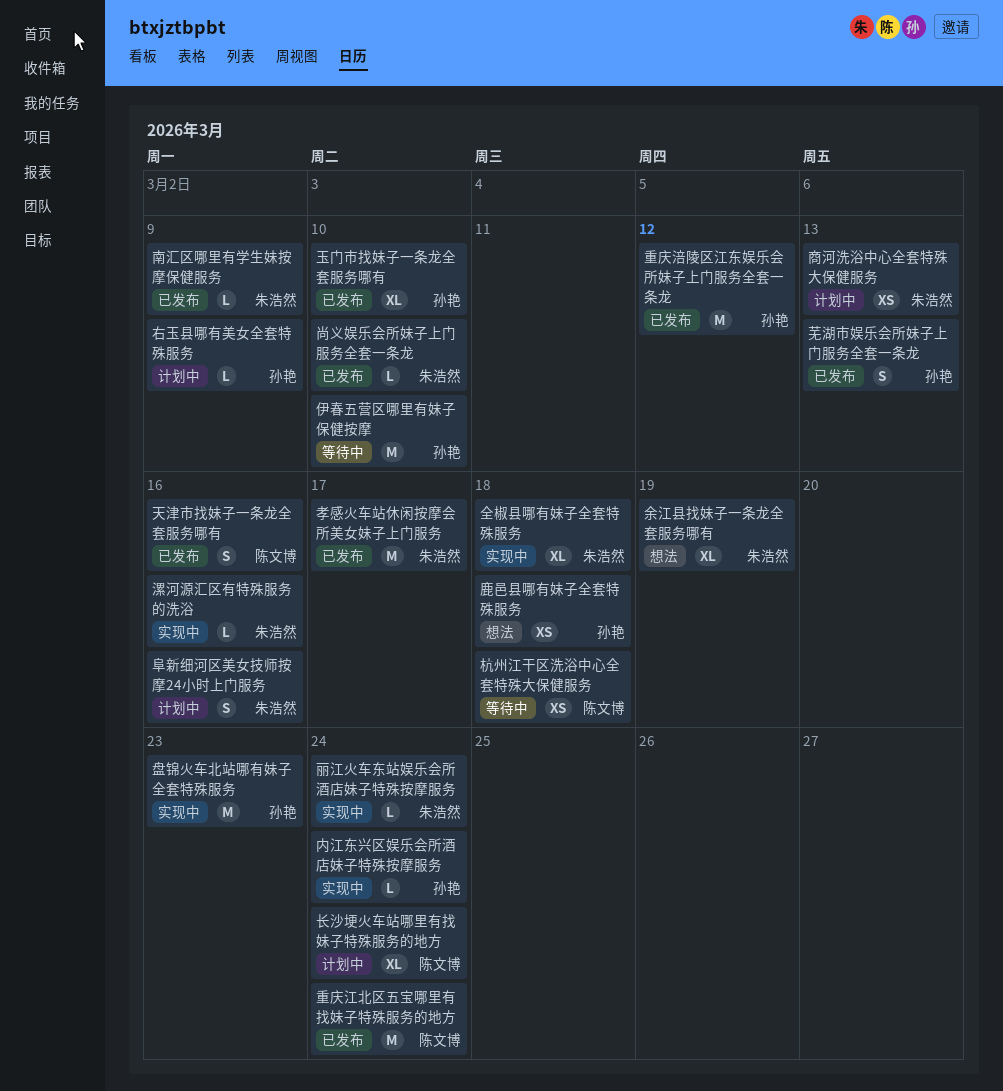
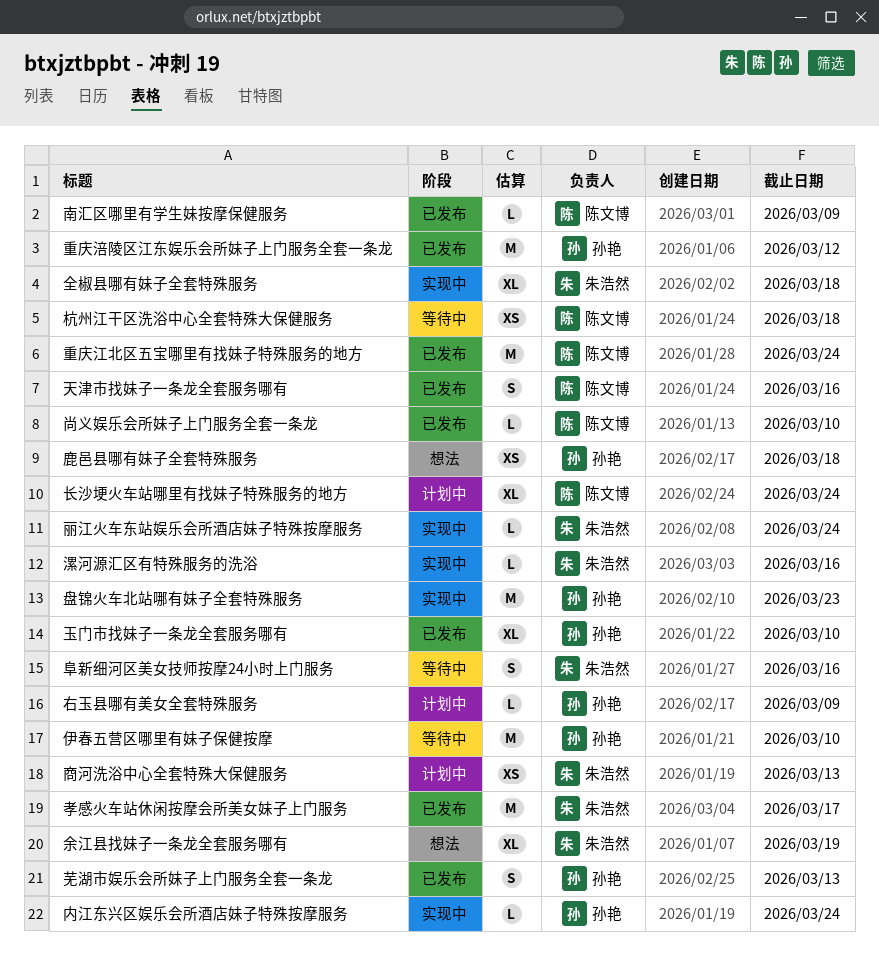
南汇区哪里有学生妹按摩保健服务, owner: 朱浩然 -> 陈文博
尚义娱乐会所妹子上门服务全套一条龙, owner: 朱浩然 -> 陈文博
阜新细河区美女技师按摩24小时上门服务, status: 计划中 -> 等待中

